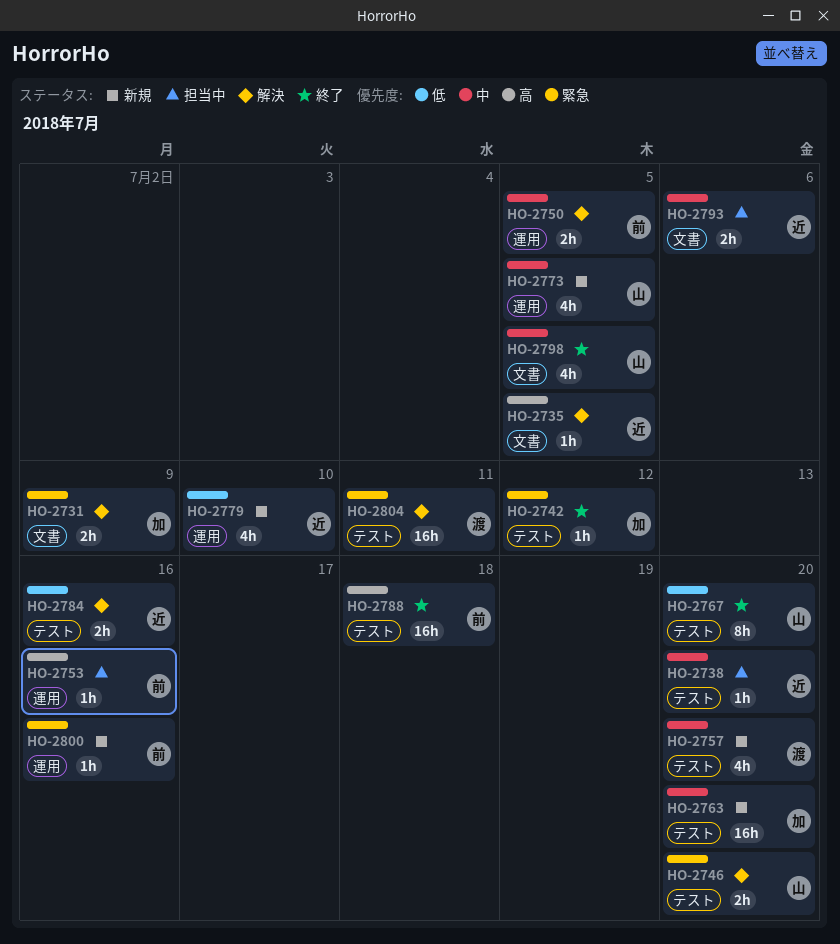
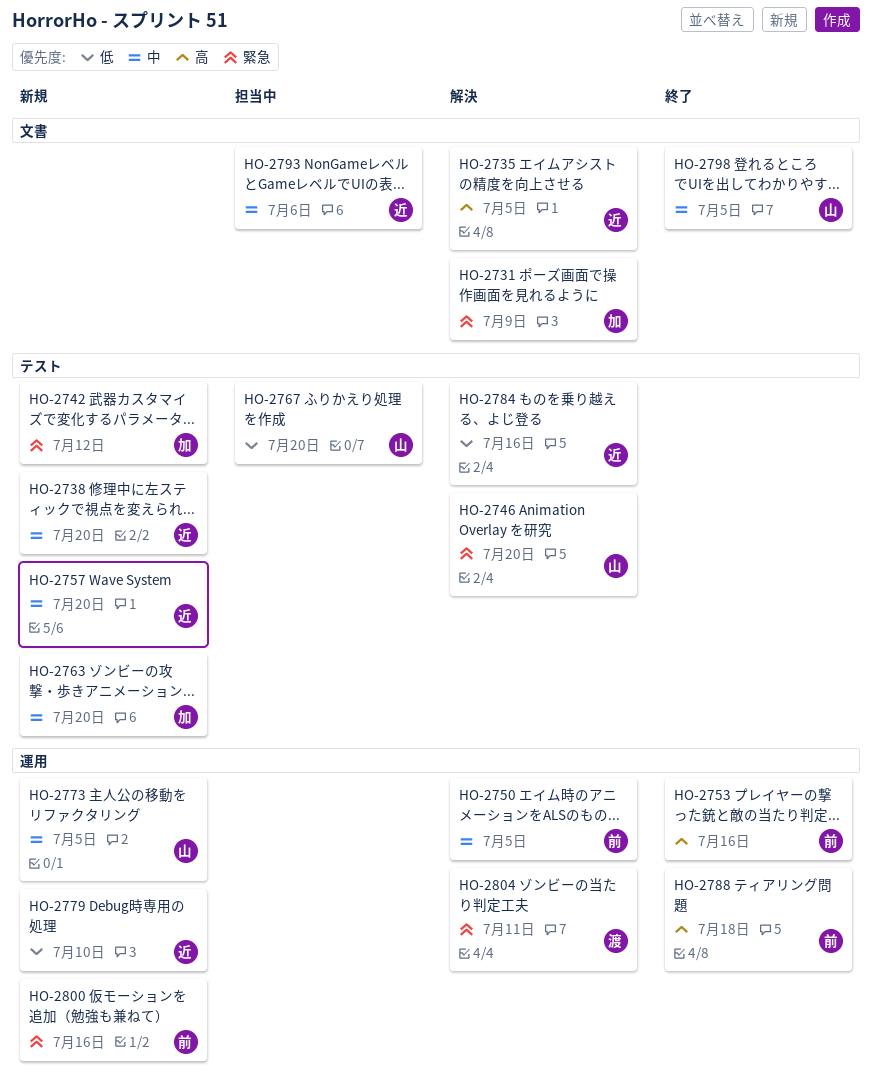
HO-2738, status: 担当中 -> 新規
HO-2742, status: 終了 -> 新規
HO-2753, status: 担当中 -> 終了
HO-2757, owner: 渡 -> 近
HO-2767, status: 終了 -> 担当中
HO-2788, label: テスト -> 運用
HO-2804, label: テスト -> 運用

